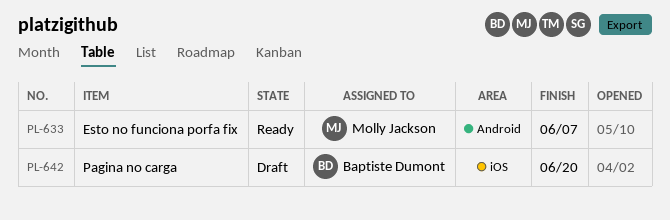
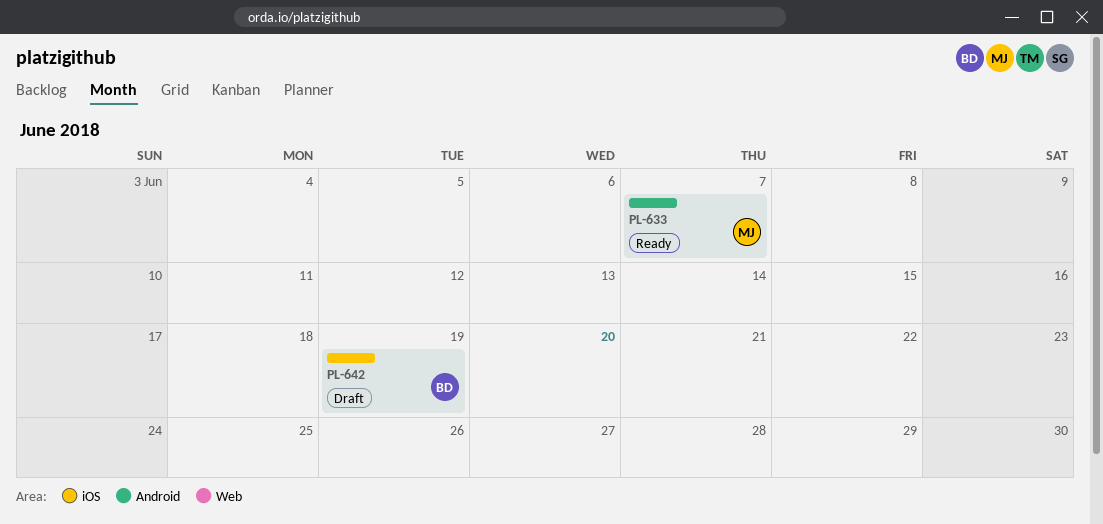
PL-642, due: Jun 20 -> Jun 19

